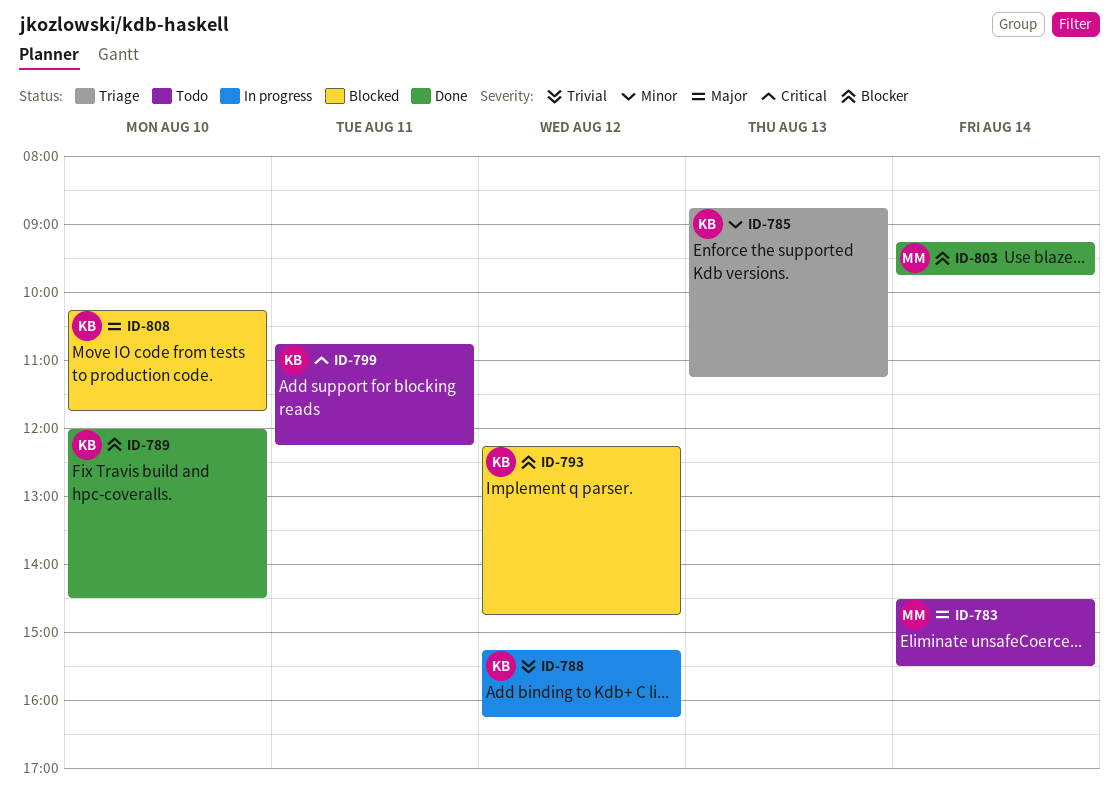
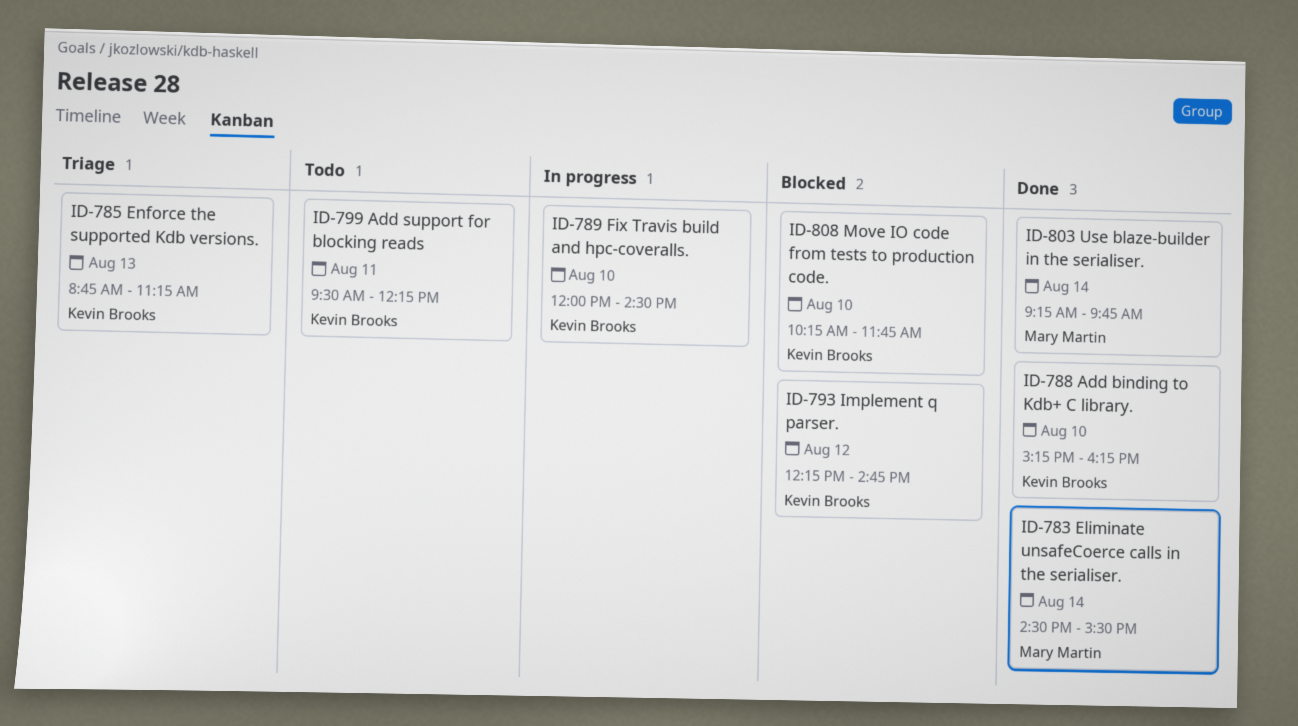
ID-783, status: Todo -> Done
ID-788, status: In progress -> Done
ID-788, day: Aug 12 -> Aug 10
ID-789, status: Done -> In progress
ID-799, begins: 10:45 -> 09:30

